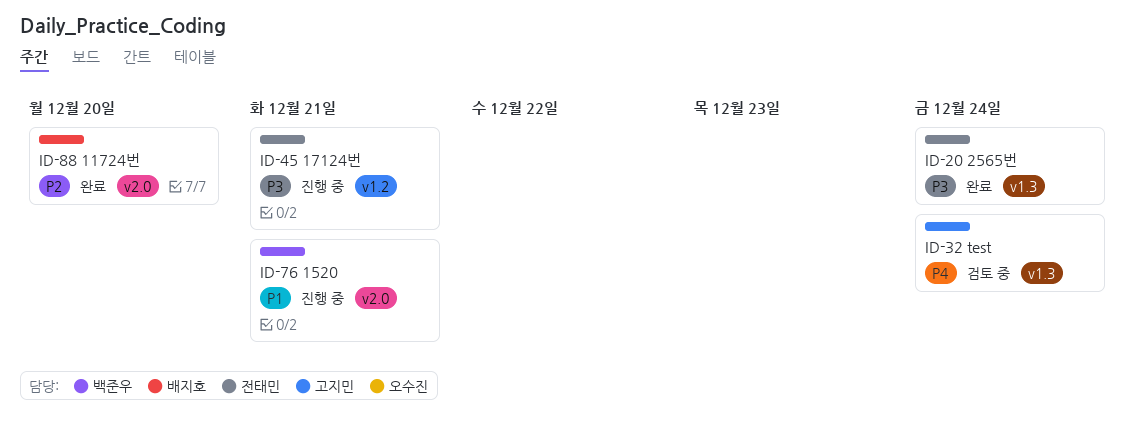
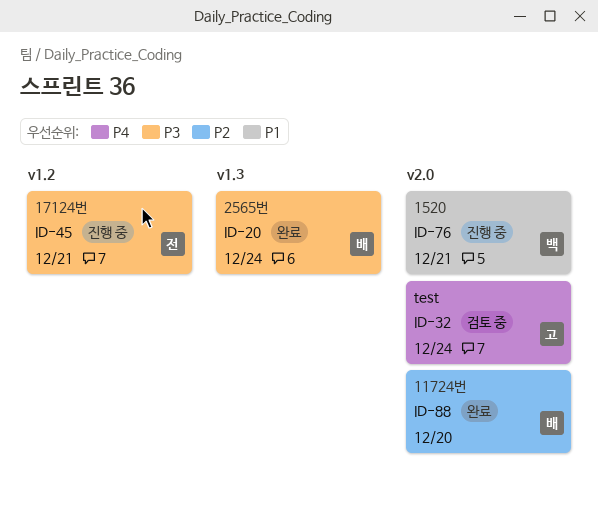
ID-20, owner: 전태민 -> 배지호
ID-32, label: v1.3 -> v2.0

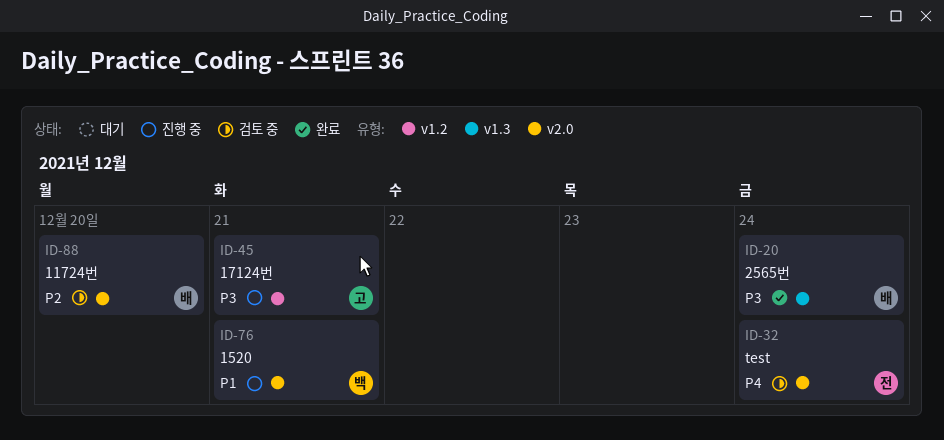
ID-32, owner: 고 -> 전
ID-45, owner: 전 -> 고
ID-88, status: 완료 -> 검토 중

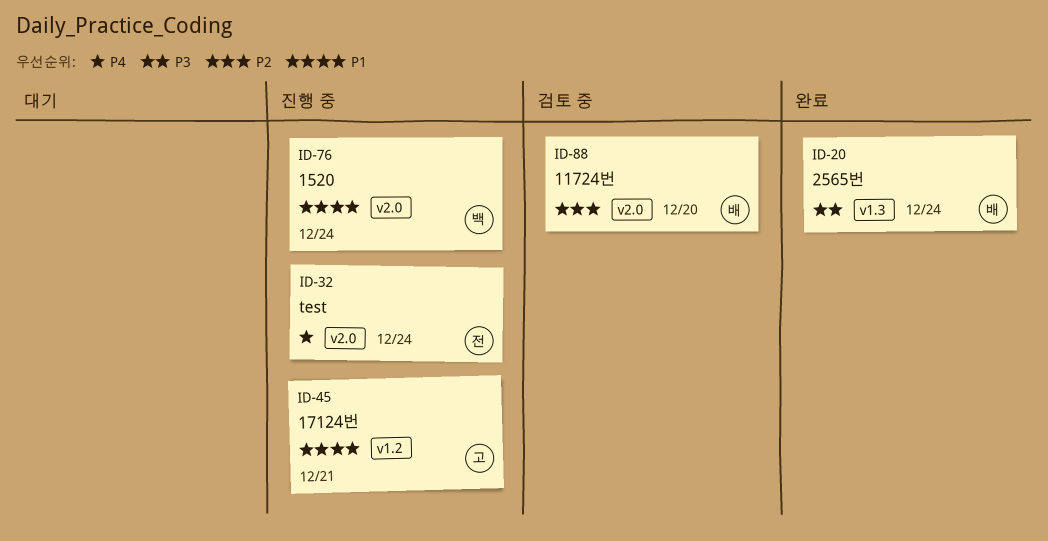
ID-32, status: 검토 중 -> 진행 중
ID-45, priority: P3 -> P1
ID-76, due: Dec 21 -> Dec 24

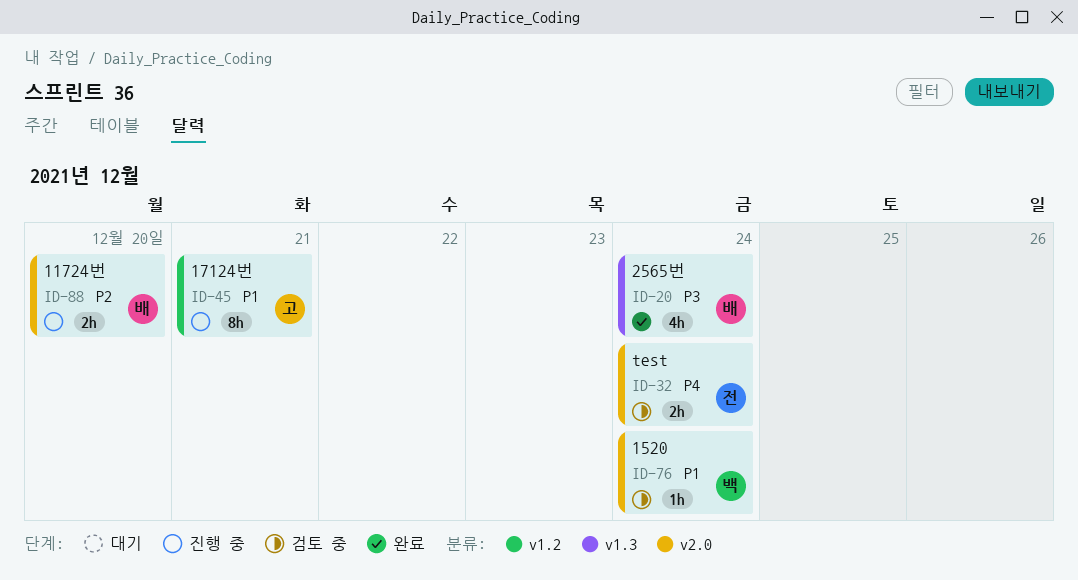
ID-32, status: 진행 중 -> 검토 중
ID-76, status: 진행 중 -> 검토 중
ID-88, status: 검토 중 -> 진행 중

